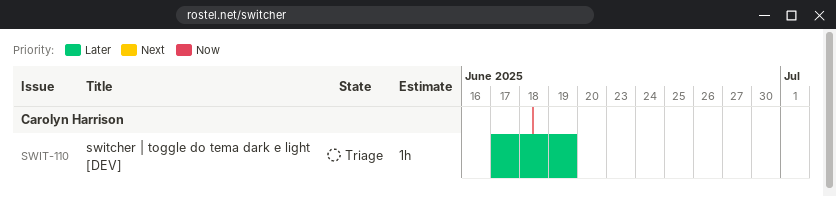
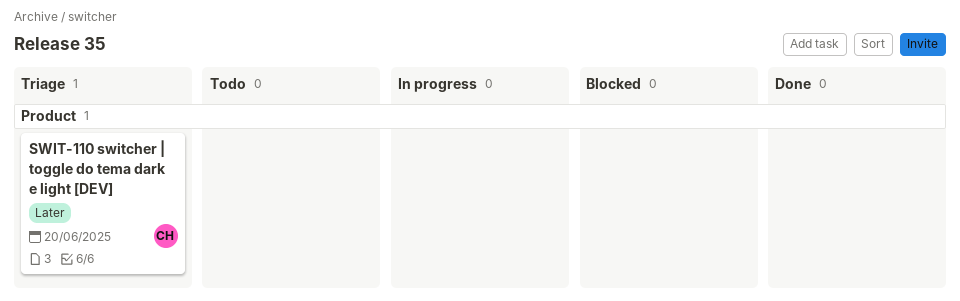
SWIT-110, due: Jun 19 -> Jun 20

